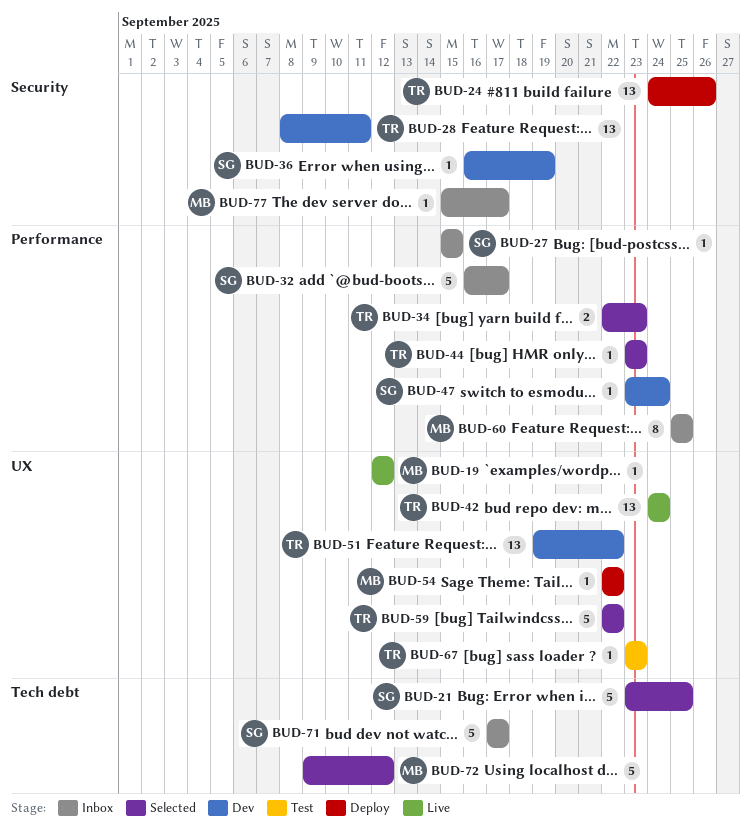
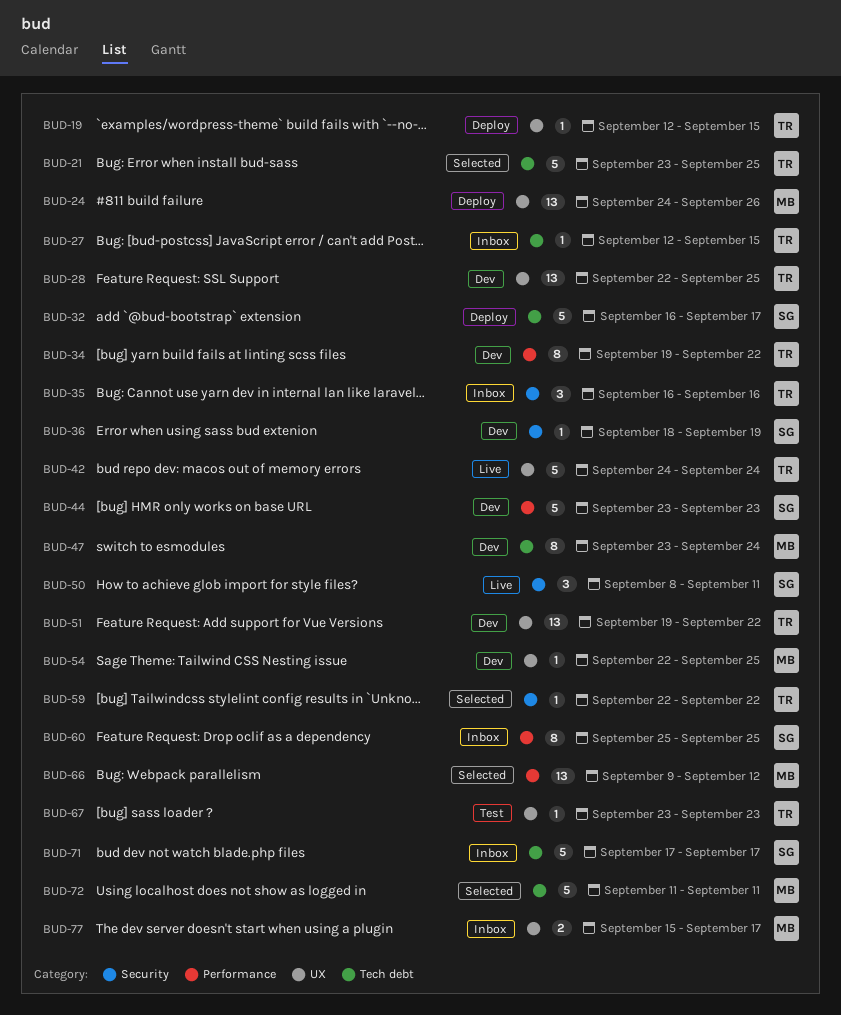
BUD-19, status: Live -> Deploy
BUD-19, owner: MB -> TR
BUD-19, due: Sep 12 -> Sep 15
BUD-21, owner: SG -> TR
BUD-24, owner: TR -> MB
BUD-24, label: Security -> UX
BUD-27, owner: SG -> TR
BUD-27, label: Performance -> Tech debt
BUD-27, start: Sep 15 -> Sep 12
BUD-28, label: Security -> UX
BUD-28, start: Sep 8 -> Sep 22
BUD-28, due: Sep 11 -> Sep 25
BUD-32, status: Inbox -> Deploy
BUD-32, label: Performance -> Tech debt
BUD-34, status: Selected -> Dev
BUD-34, estimate: 2 -> 8
BUD-34, start: Sep 22 -> Sep 19
BUD-34, due: Sep 23 -> Sep 22
BUD-35: none -> present
BUD-36, start: Sep 16 -> Sep 18
BUD-42, estimate: 13 -> 5
BUD-44, status: Selected -> Dev
BUD-44, owner: TR -> SG
BUD-44, estimate: 1 -> 5
BUD-47, owner: SG -> MB
BUD-47, label: Performance -> Tech debt
BUD-47, estimate: 1 -> 8
BUD-50: none -> present
BUD-54, status: Deploy -> Dev
BUD-54, due: Sep 22 -> Sep 25
BUD-59, label: UX -> Security
BUD-59, estimate: 5 -> 1
BUD-60, owner: MB -> SG
BUD-66: none -> present
BUD-72, start: Sep 9 -> Sep 11
BUD-72, due: Sep 12 -> Sep 11
BUD-77, label: Security -> UX
BUD-77, estimate: 1 -> 2

